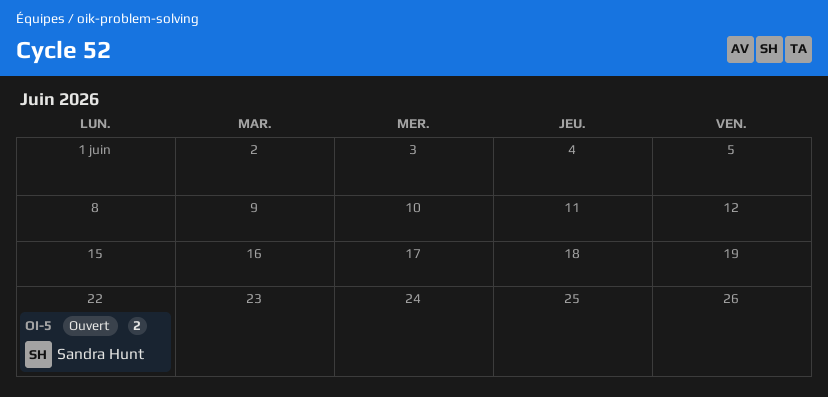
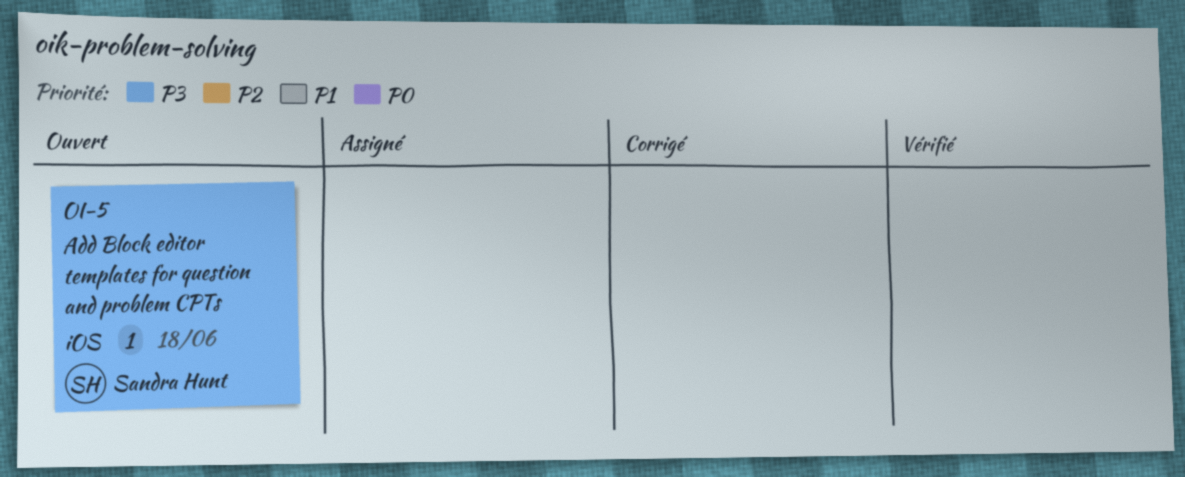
OI-5, estimate: 2 -> 1
OI-5, due: Jun 22 -> Jun 18

